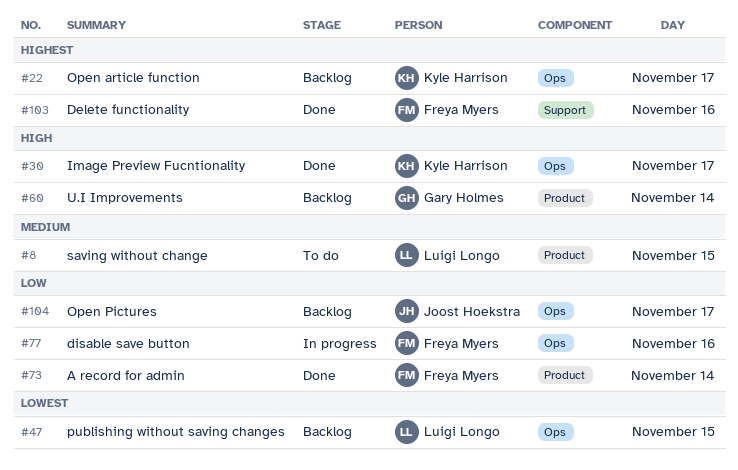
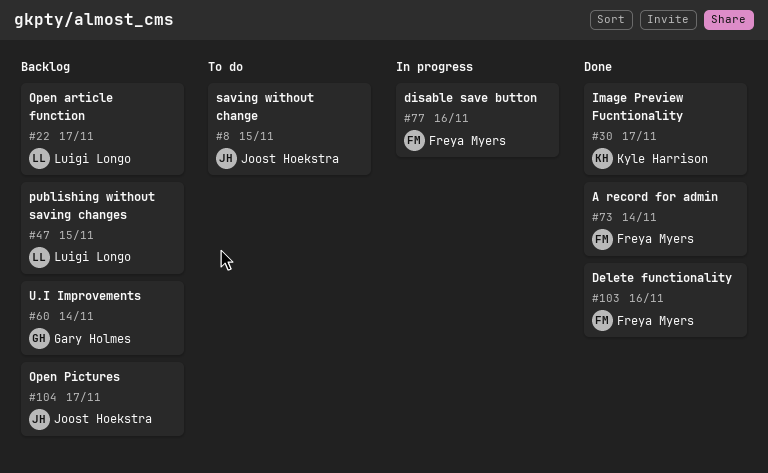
#8, owner: Luigi Longo -> Joost Hoekstra
#22, owner: Kyle Harrison -> Luigi Longo

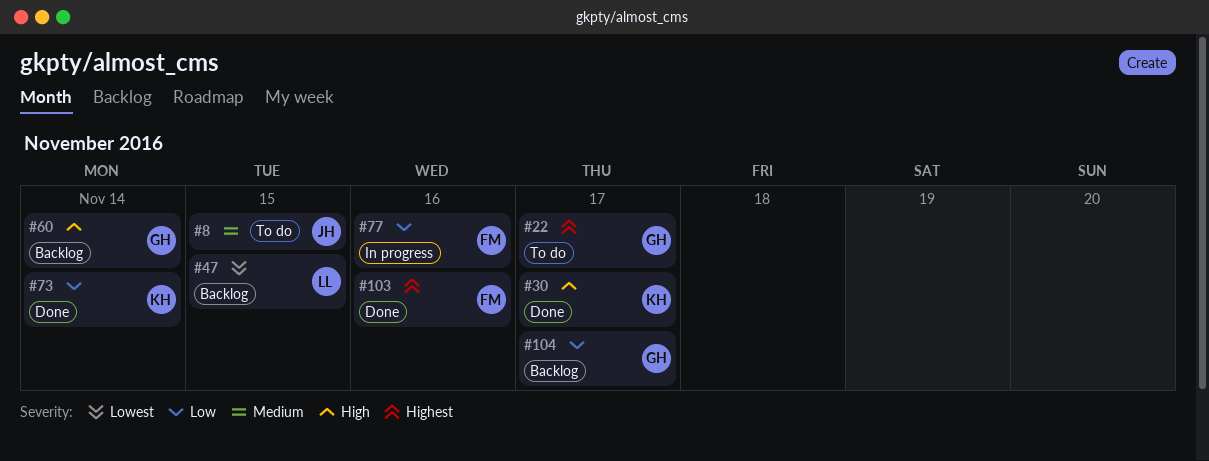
#22, status: Backlog -> To do
#22, owner: Luigi Longo -> Gary Holmes
#73, owner: Freya Myers -> Kyle Harrison
#104, owner: Joost Hoekstra -> Gary Holmes

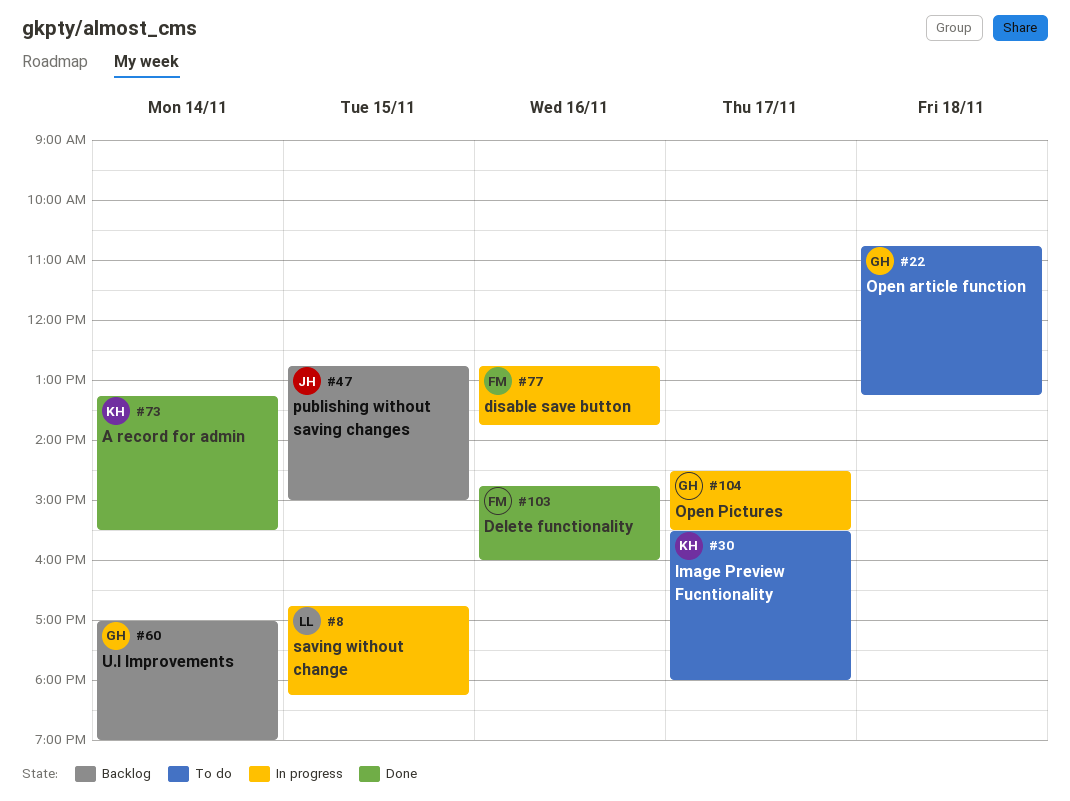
#8, status: To do -> In progress
#8, owner: JH -> LL
#22, day: Nov 17 -> Nov 18
#30, status: Done -> To do
#47, owner: LL -> JH
#104, status: Backlog -> In progress

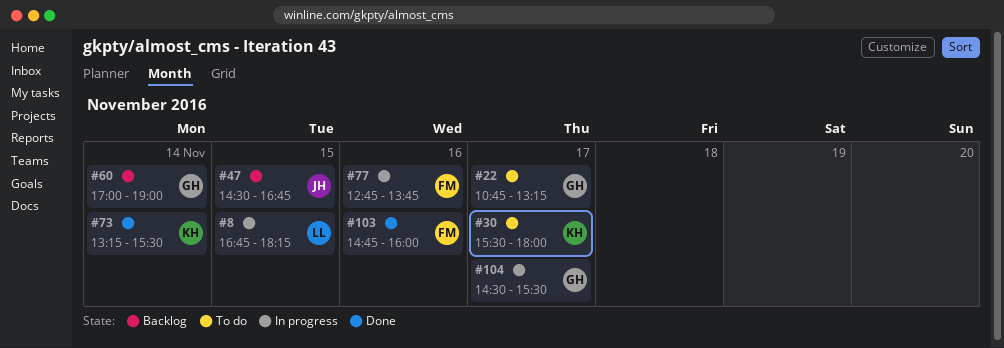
#22, day: Nov 18 -> Nov 17
#47, begins: 12:45 -> 14:30
#47, ends: 15:00 -> 16:45

